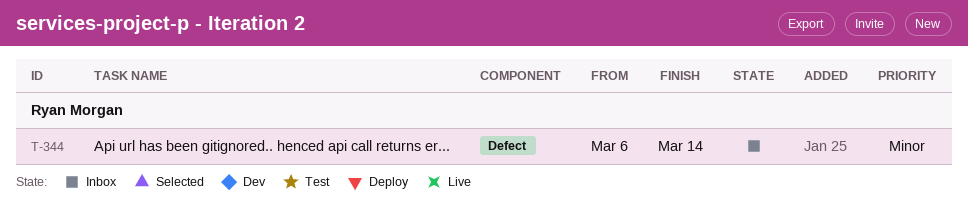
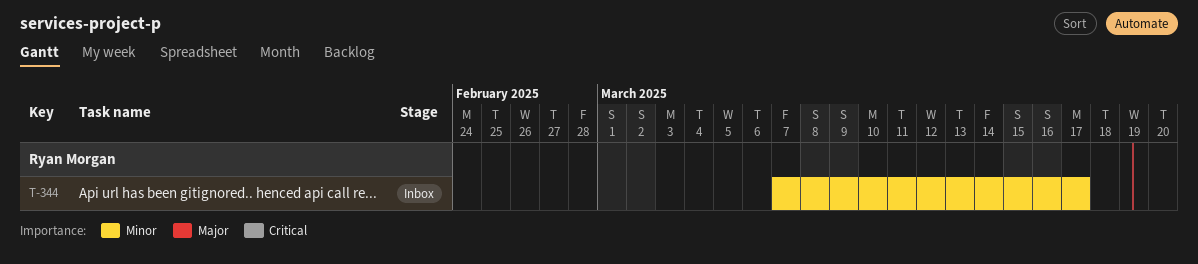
T-344, start: Mar 6 -> Mar 7
T-344, due: Mar 14 -> Mar 17

